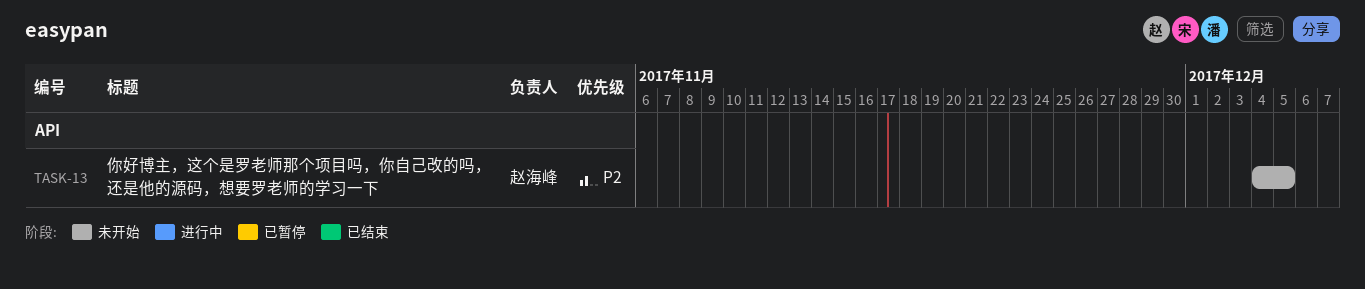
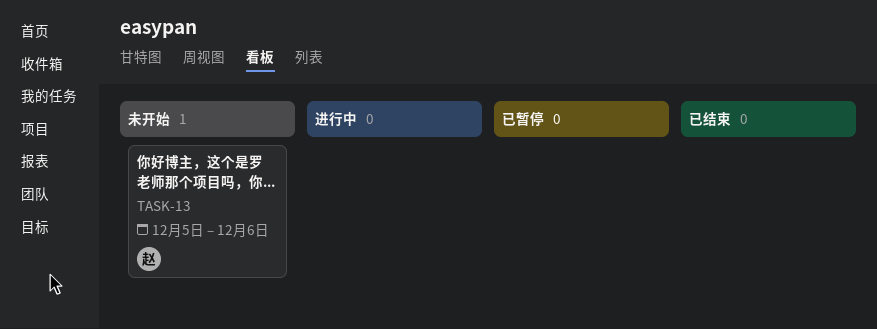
TASK-13, start: Dec 4 -> Dec 5
TASK-13, due: Dec 5 -> Dec 6

